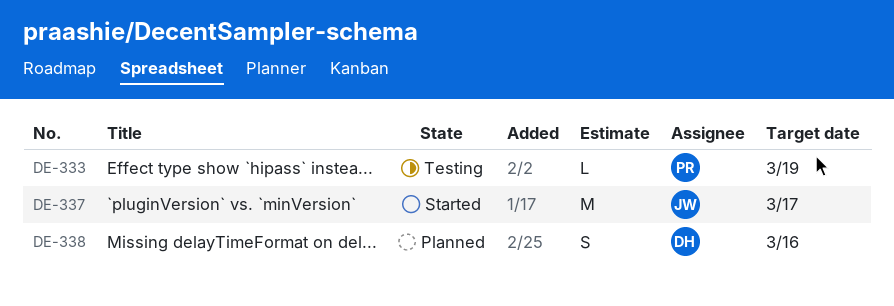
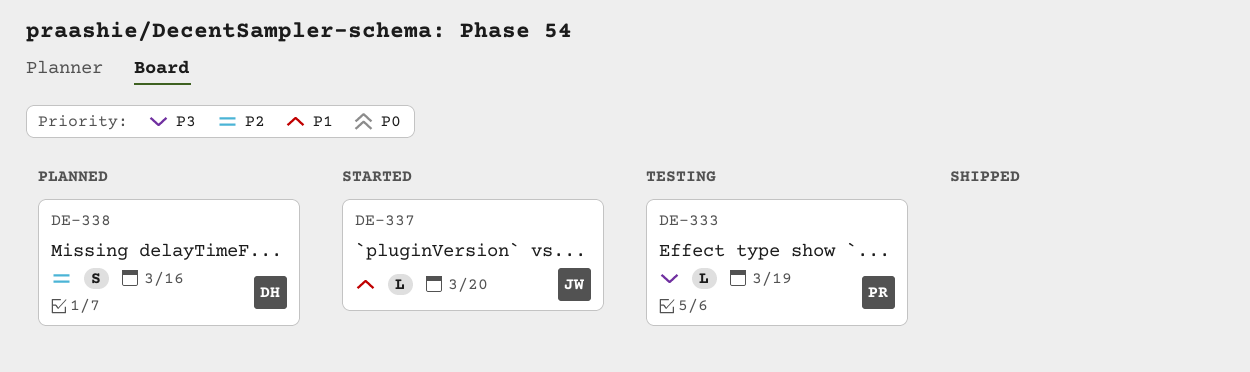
DE-337, estimate: M -> L
DE-337, due: Mar 17 -> Mar 20

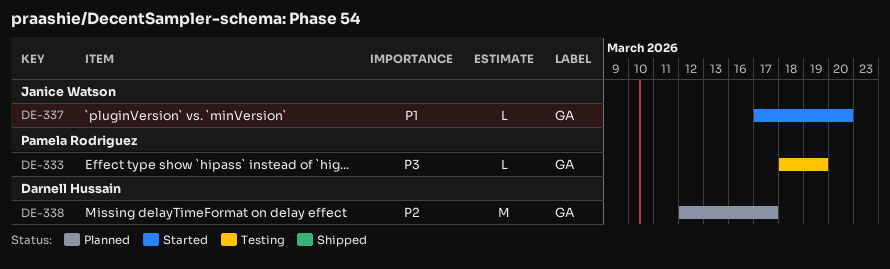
DE-338, estimate: S -> M
DE-338, due: Mar 16 -> Mar 17

